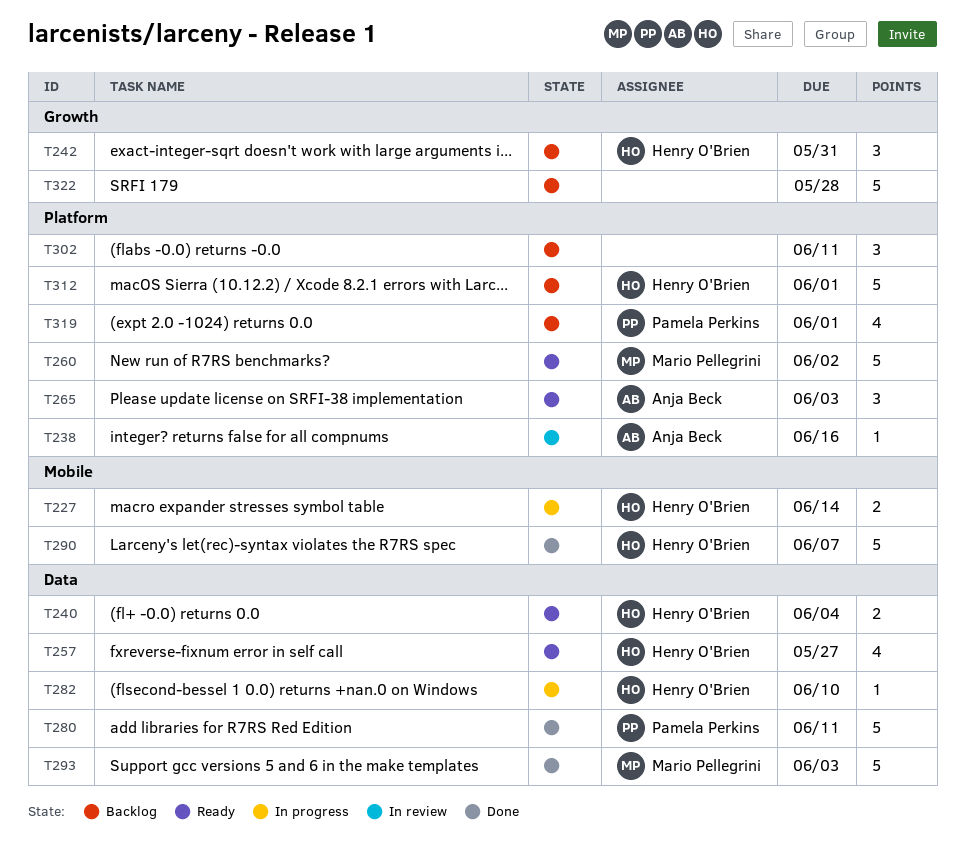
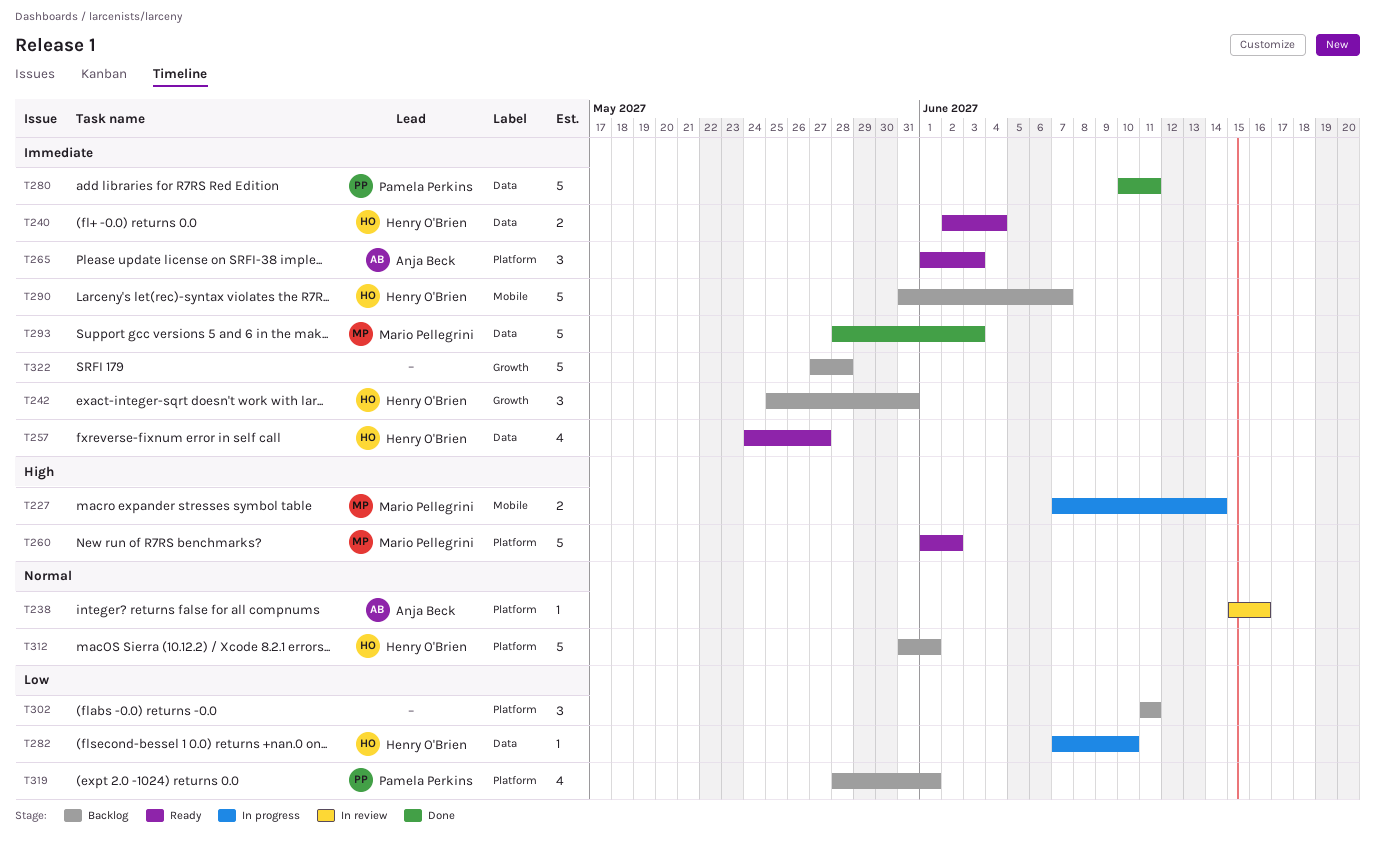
T227, owner: Henry O'Brien -> Mario Pellegrini
T290, status: Done -> Backlog

